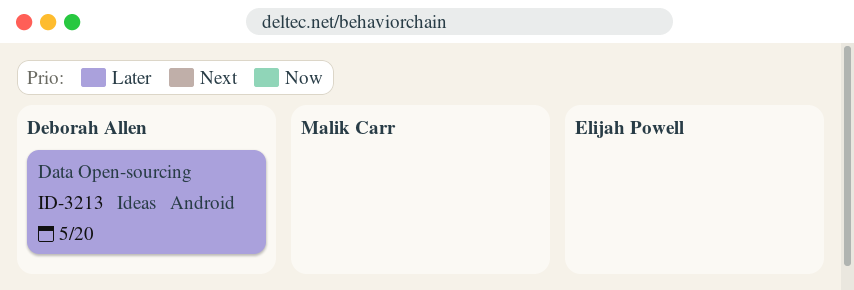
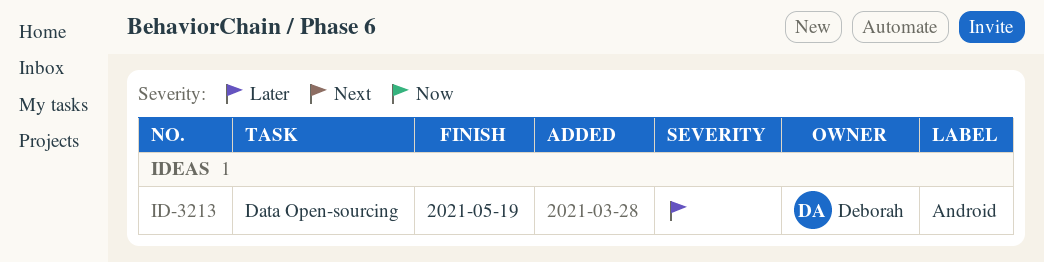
ID-3213, due: May 20 -> May 19

